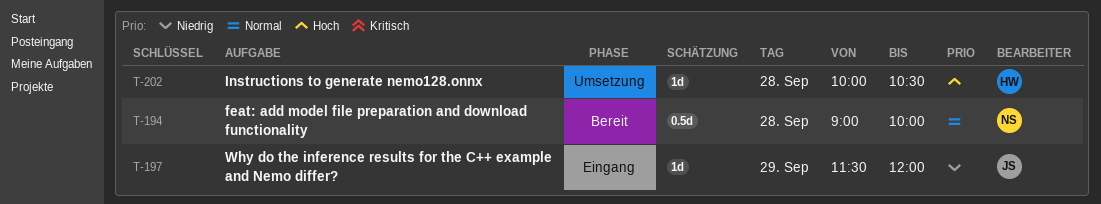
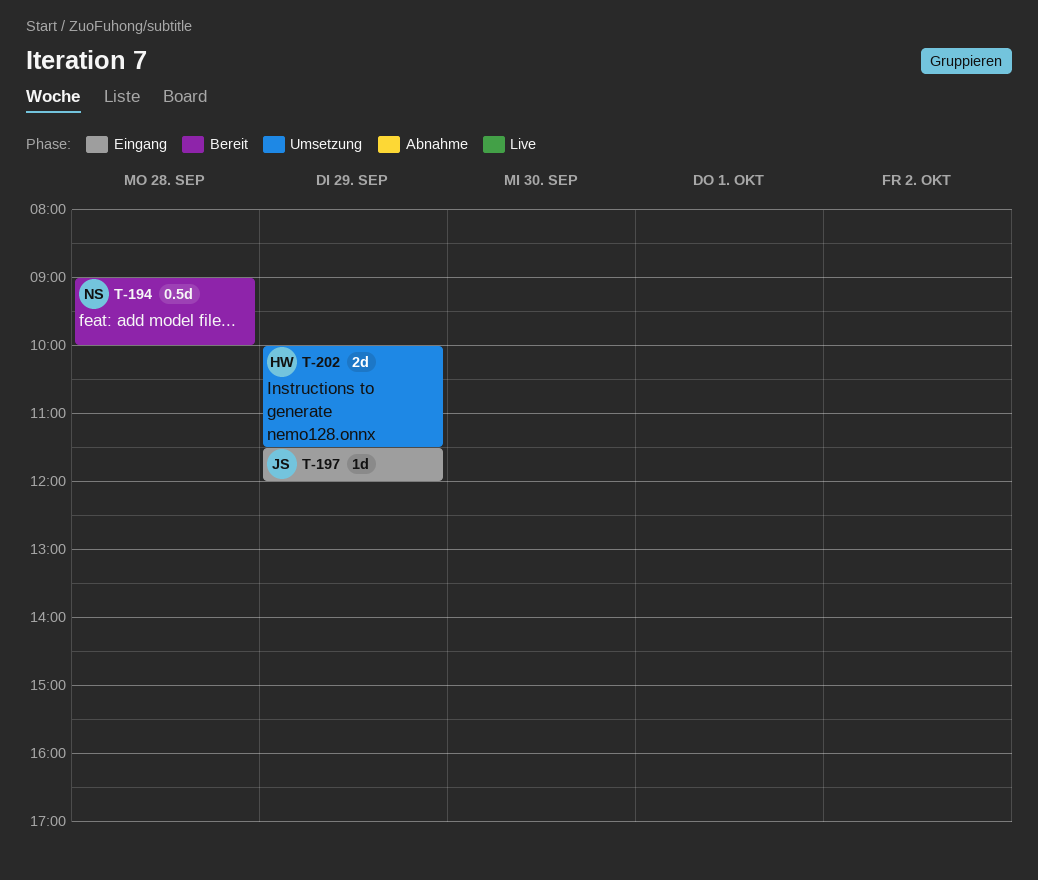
T-202, estimate: 1d -> 2d
T-202, day: Sep 28 -> Sep 29
T-202, ends: 10:30 -> 11:30

